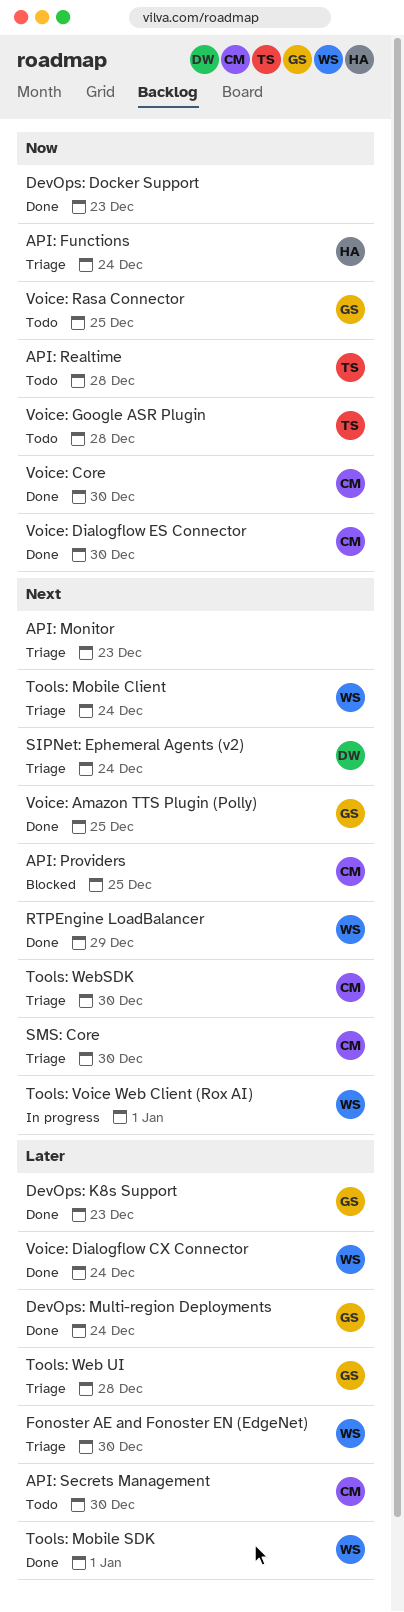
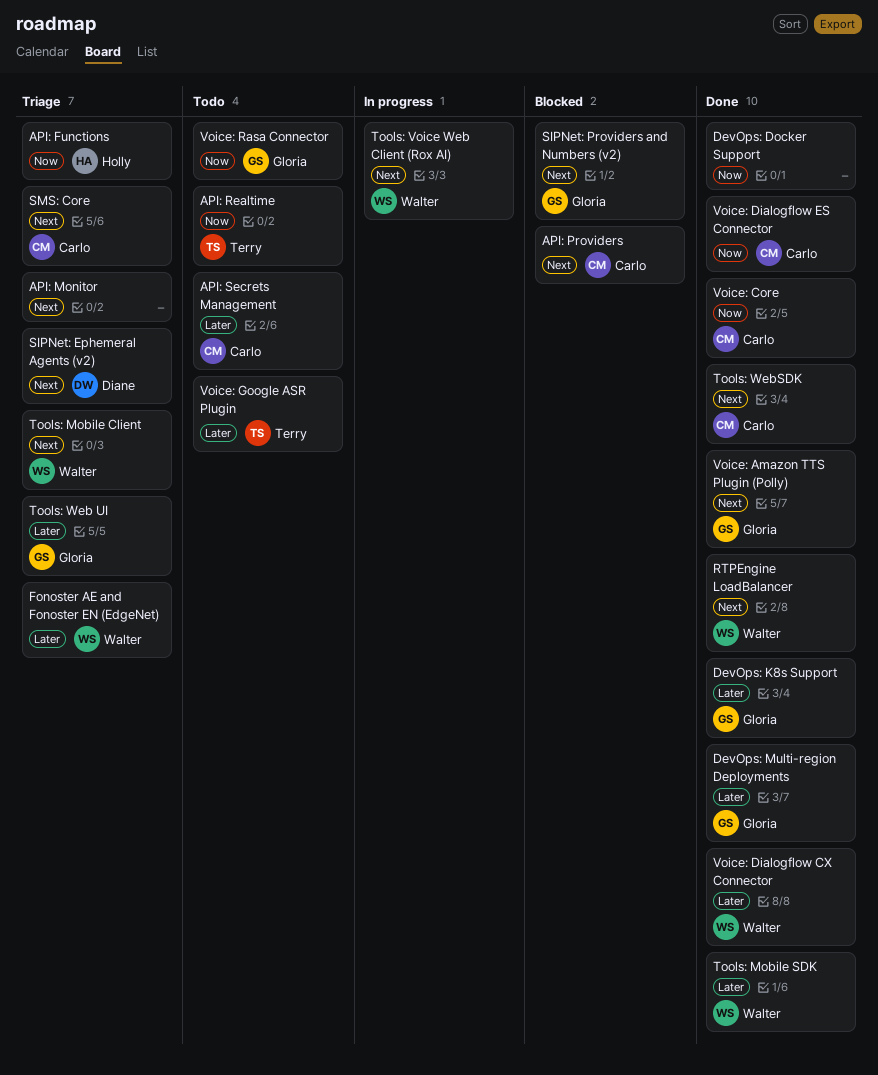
SIPNet: Providers and Numbers (v2): none -> present
Tools: WebSDK, status: Triage -> Done
Voice: Google ASR Plugin, priority: Now -> Later

